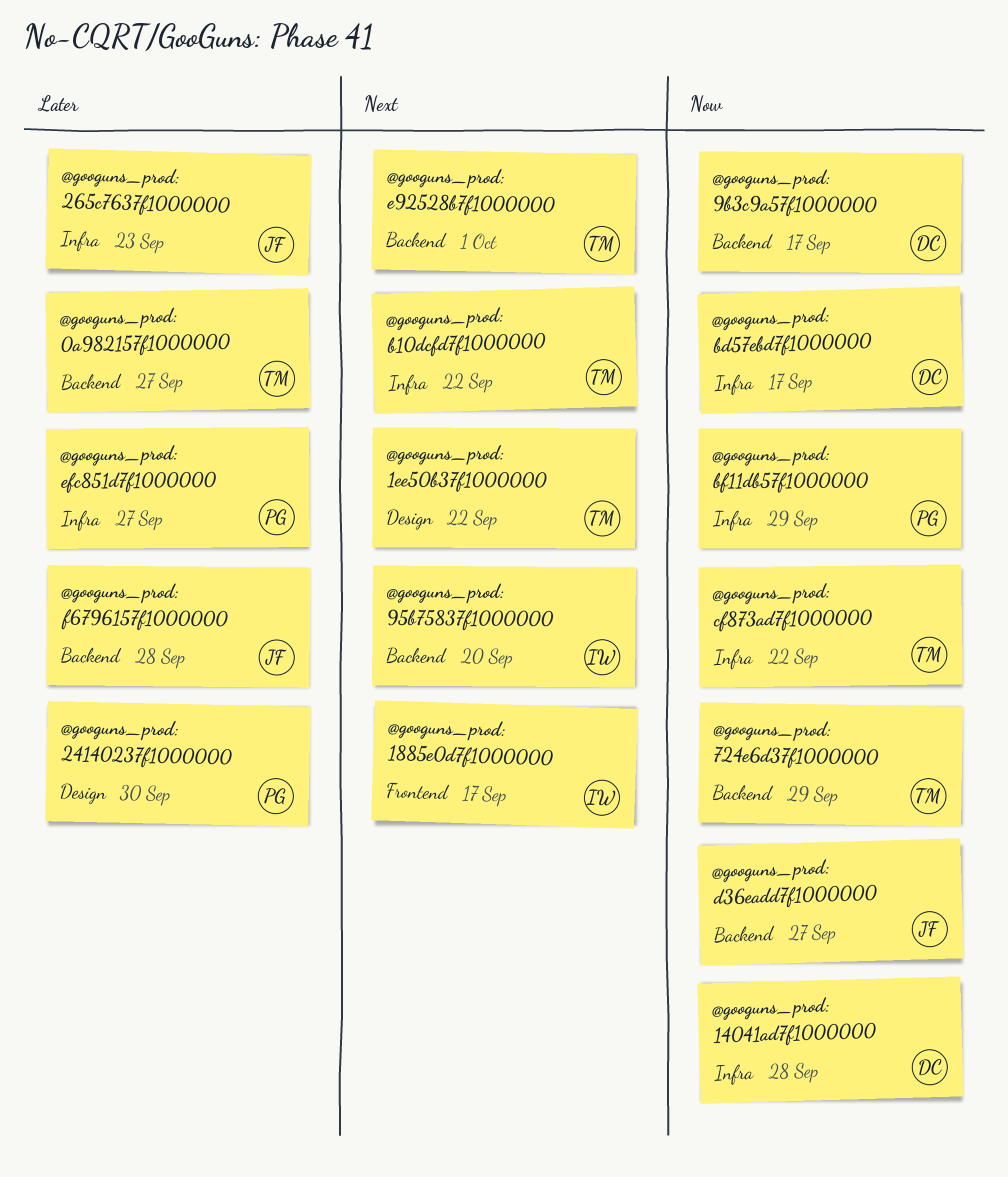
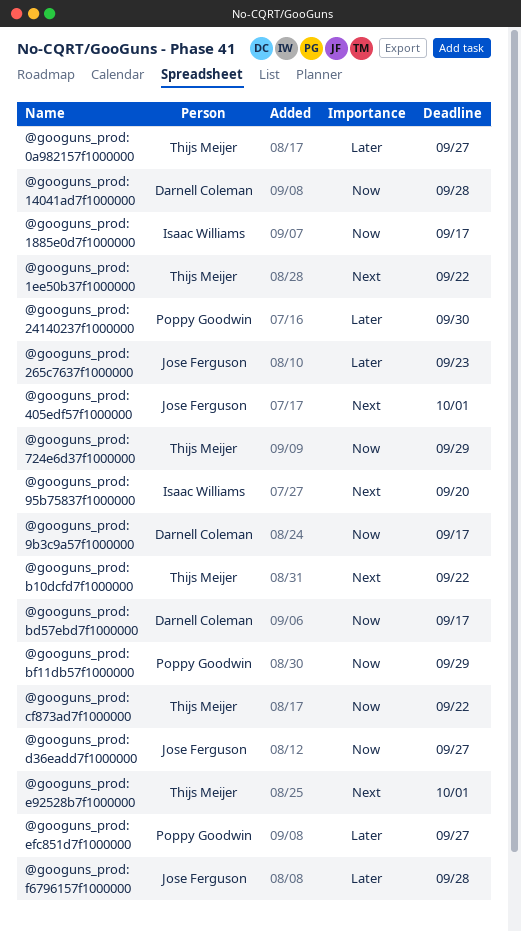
@googuns_prod: 1885e0d7f1000000, priority: Next -> Now
@googuns_prod: 405edf57f1000000: none -> present

